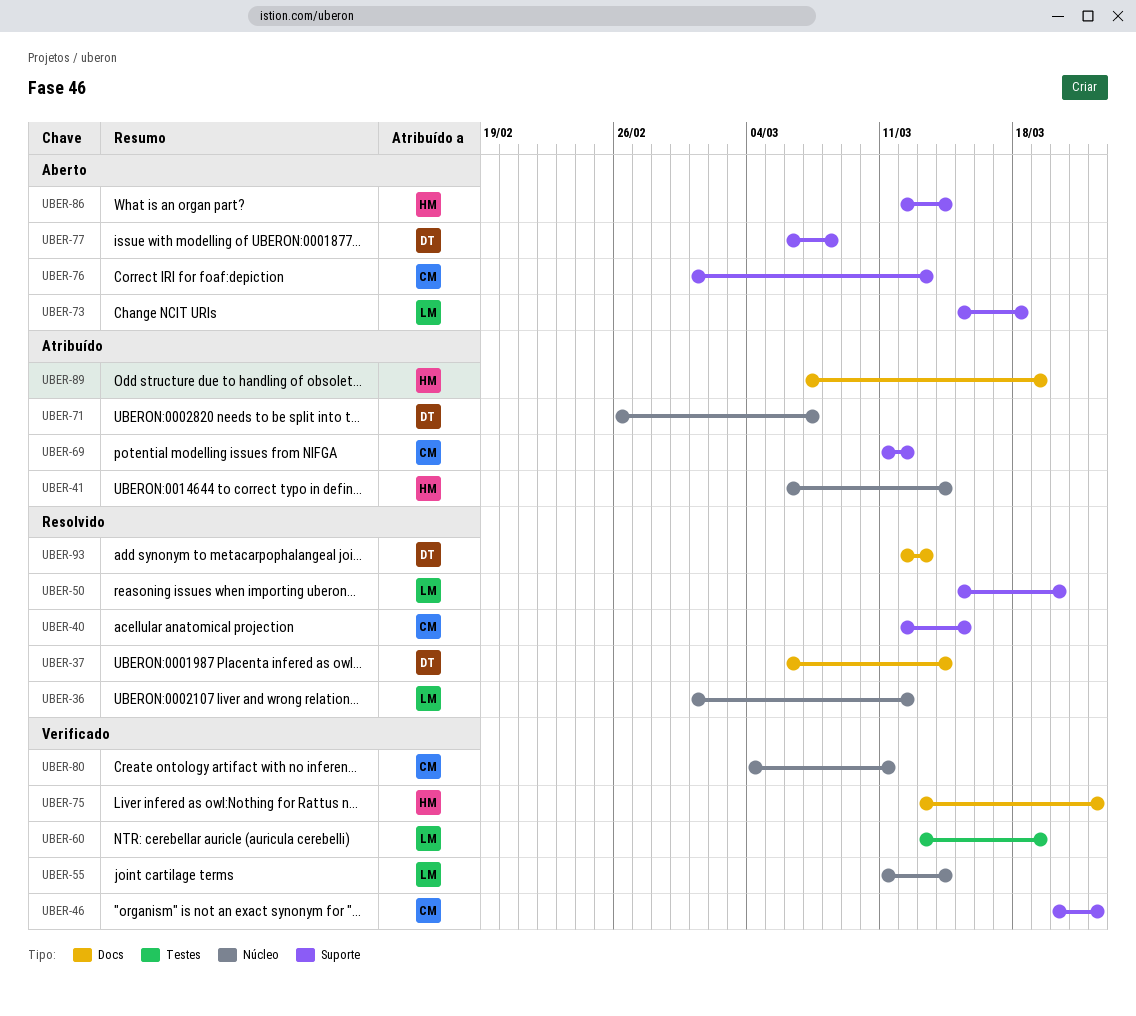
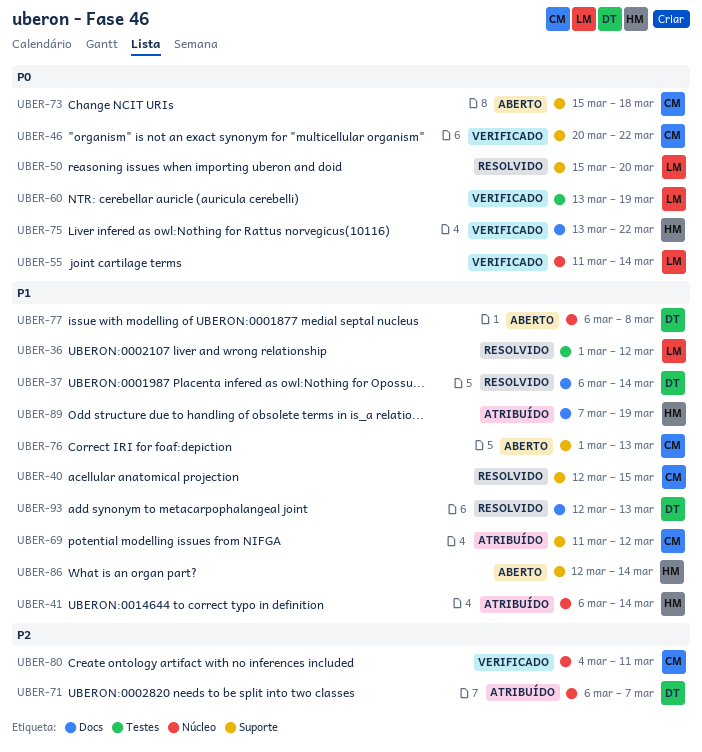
UBER-36, label: Núcleo -> Testes
UBER-71, start: Feb 26 -> Mar 6
UBER-73, owner: LM -> CM
UBER-77, label: Suporte -> Núcleo

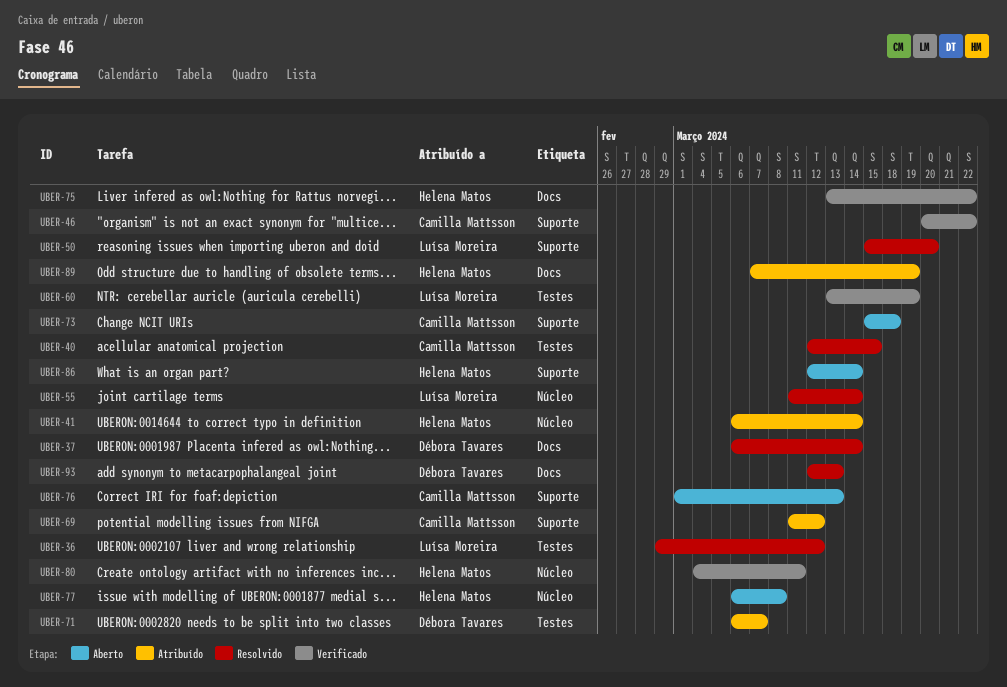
UBER-36, start: Mar 1 -> Feb 29
UBER-40, label: Suporte -> Testes
UBER-55, status: Verificado -> Resolvido
UBER-71, label: Núcleo -> Testes
UBER-77, owner: Débora Tavares -> Helena Matos
UBER-80, owner: Camilla Mattsson -> Helena Matos

